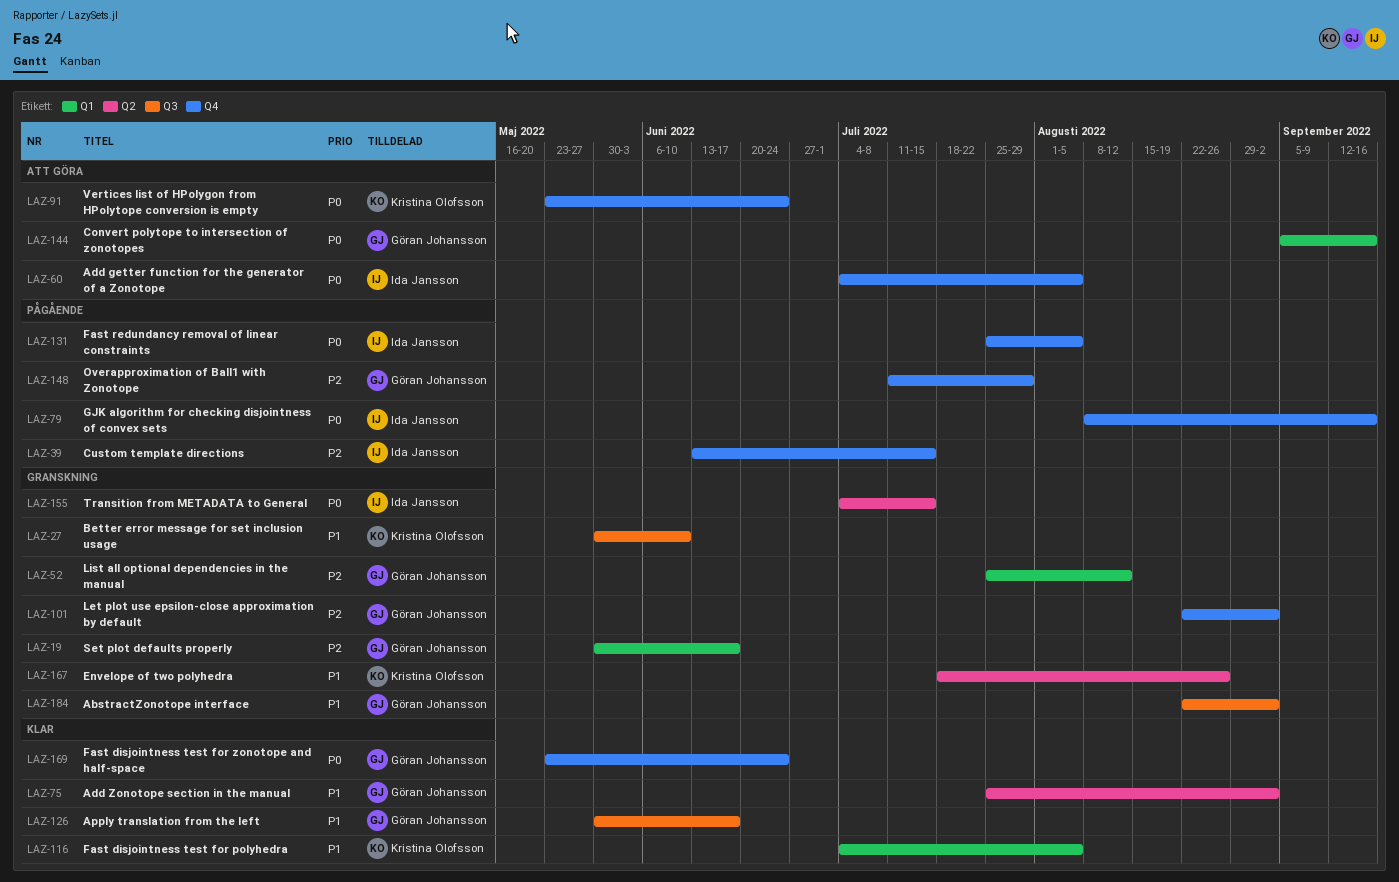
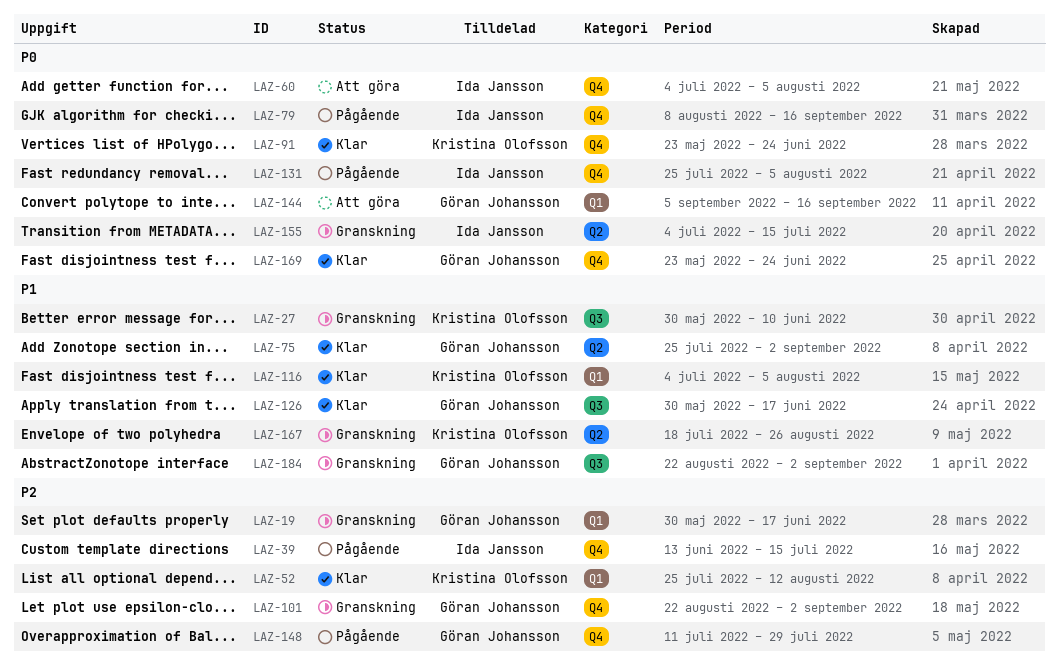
LAZ-52, status: Granskning -> Klar
LAZ-52, owner: Göran Johansson -> Kristina Olofsson
LAZ-91, status: Att göra -> Klar

